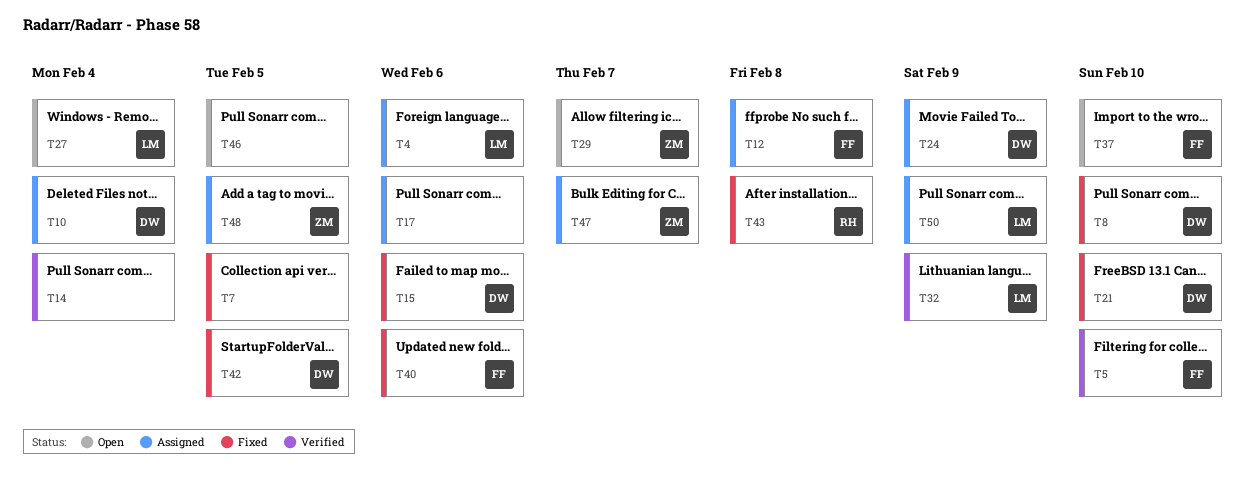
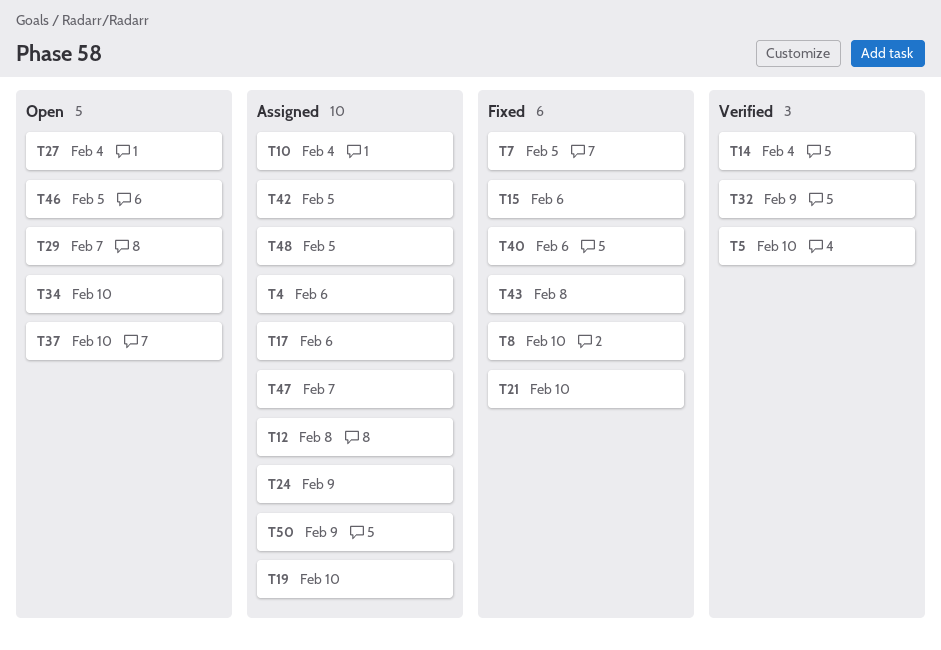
T19: none -> present
T34: none -> present
T42, status: Fixed -> Assigned

